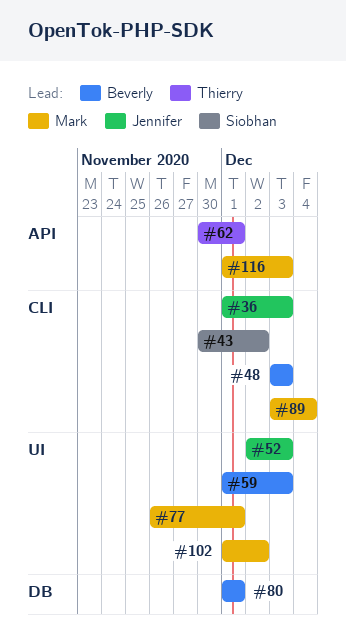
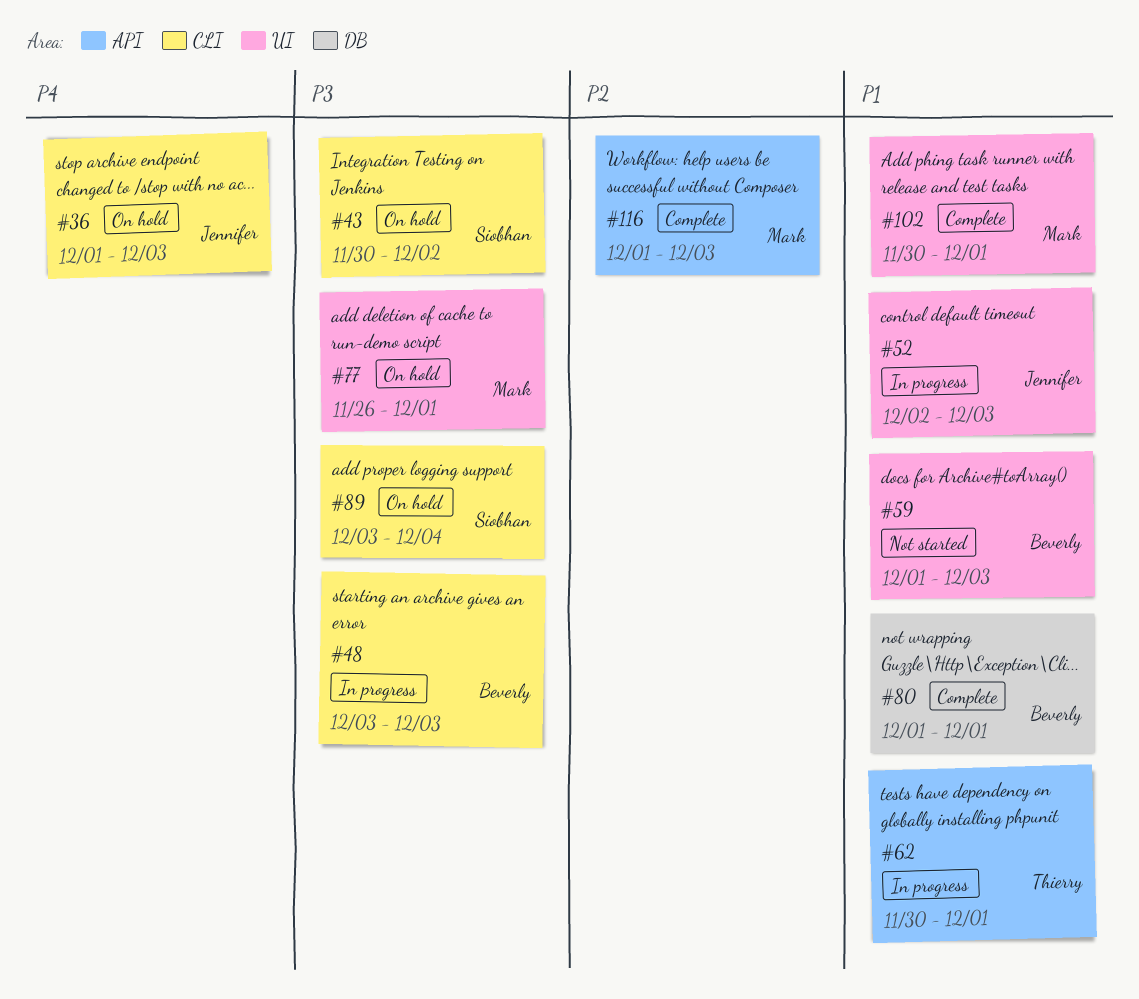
#89, owner: Mark -> Siobhan
#102, start: Dec 1 -> Nov 30
#102, due: Dec 2 -> Dec 1

